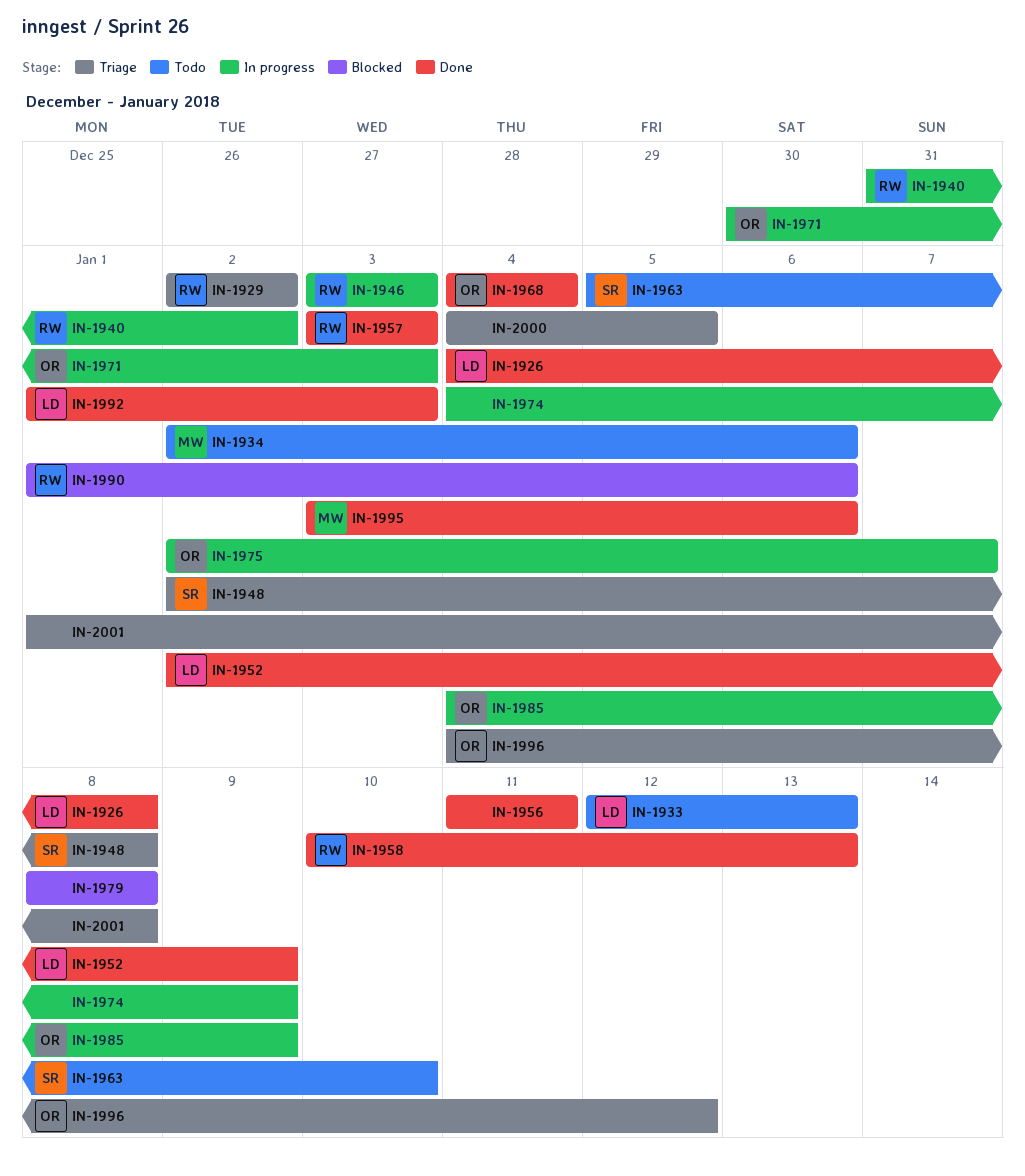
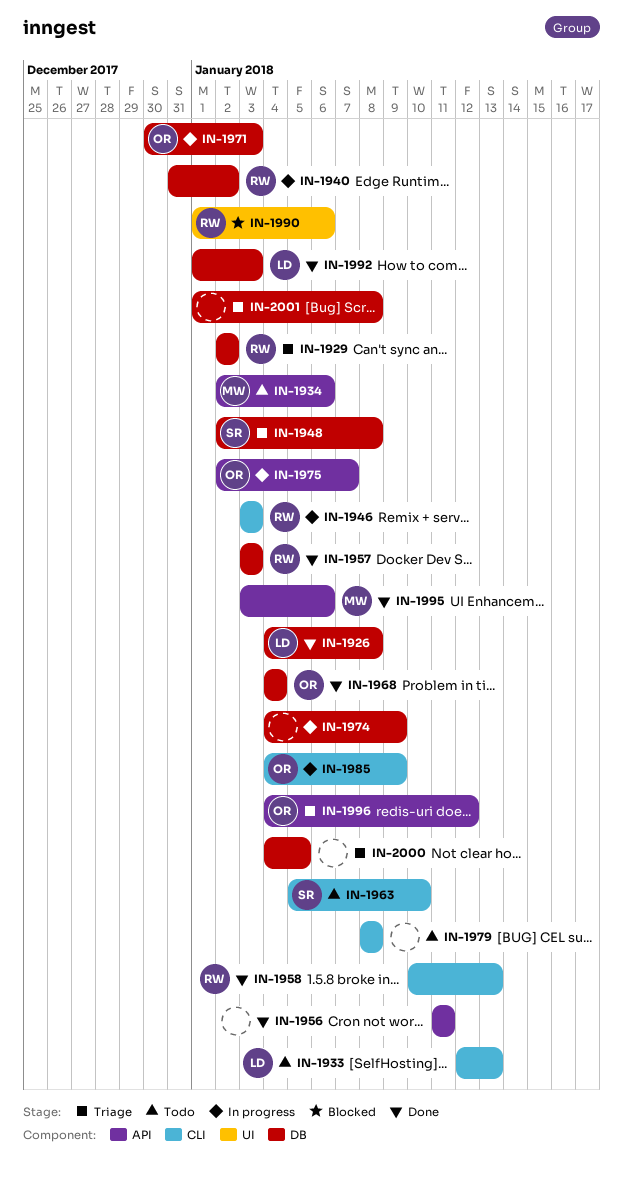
IN-1952: present -> none
IN-1979, status: Blocked -> Todo

